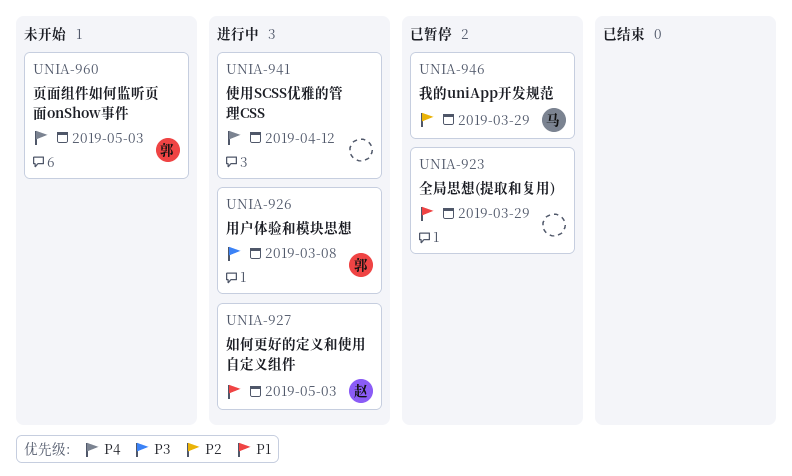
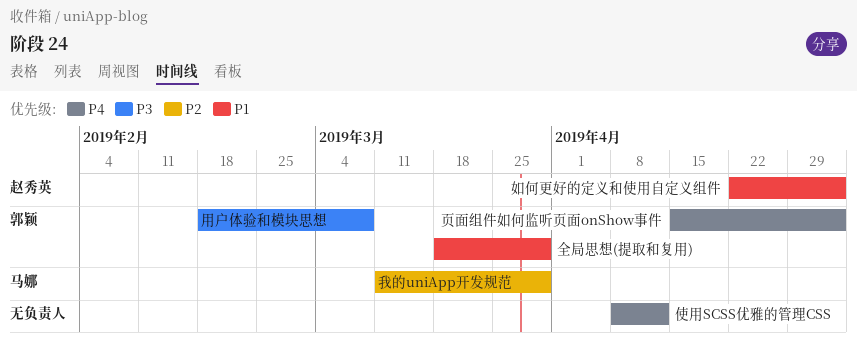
全局思想(提取和复用), owner: none -> 郭颖

